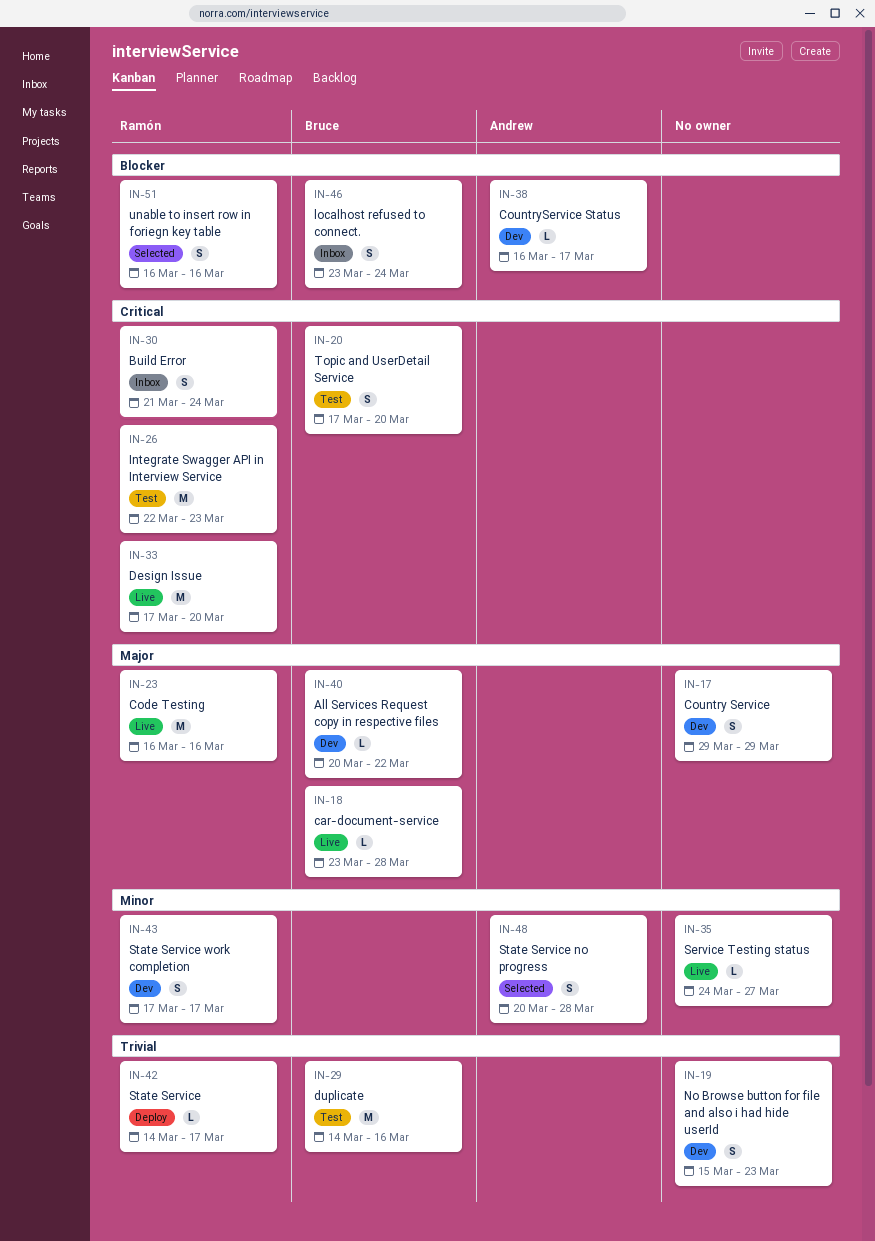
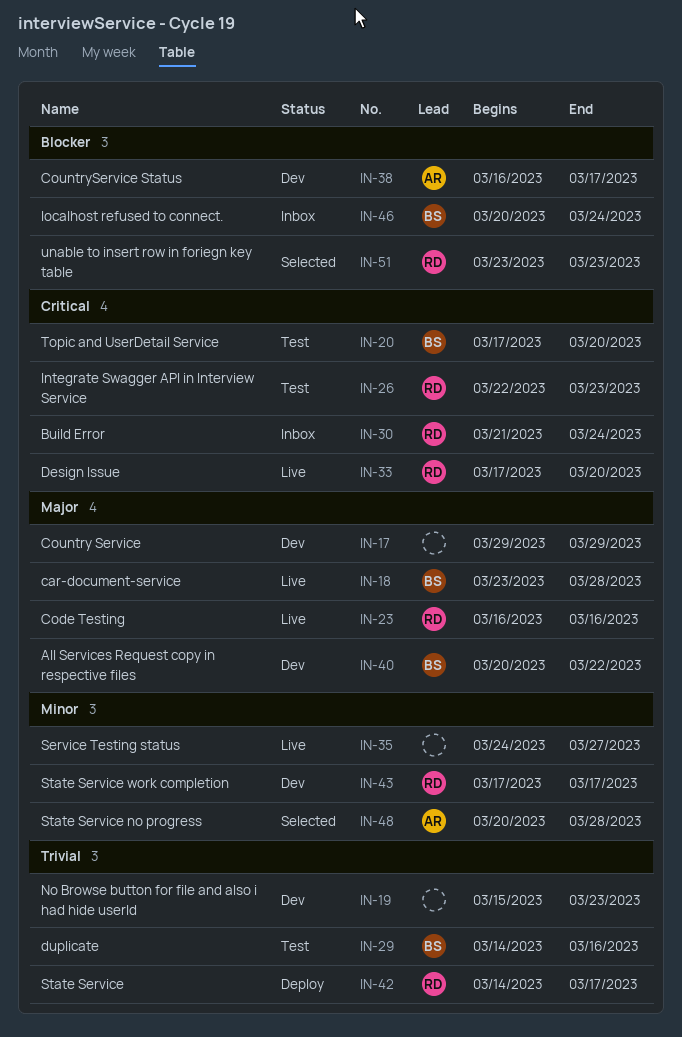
IN-46, start: Mar 23 -> Mar 20
IN-51, start: Mar 16 -> Mar 23
IN-51, due: Mar 16 -> Mar 23

